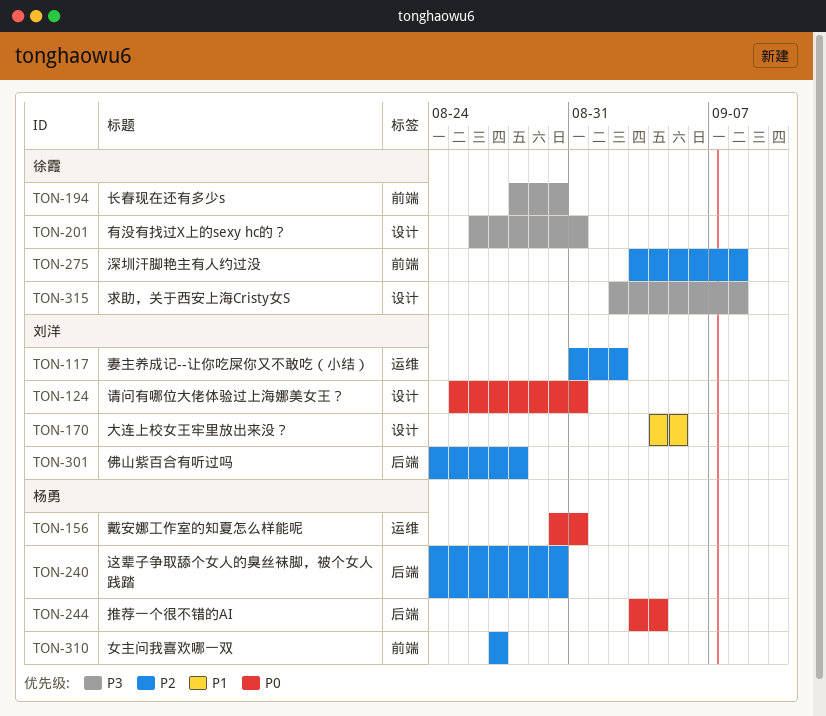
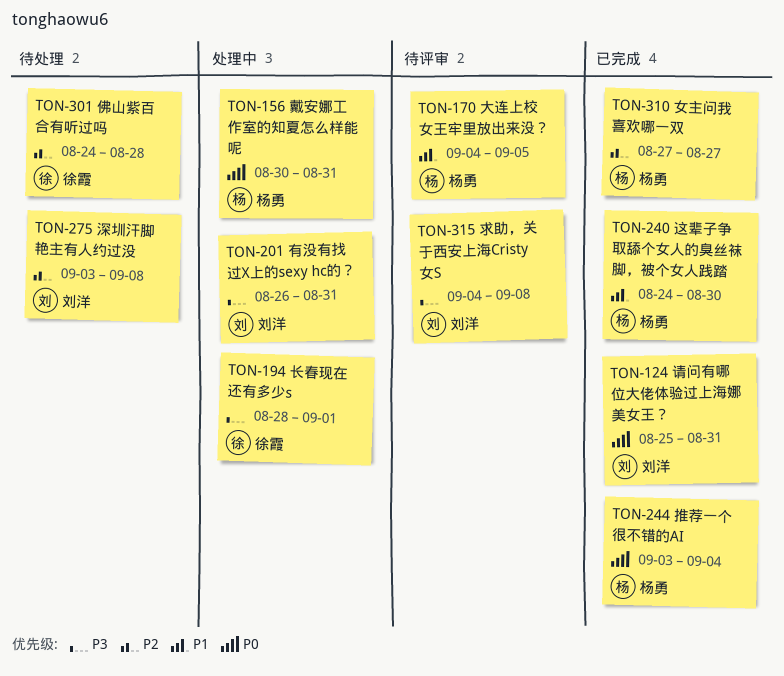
TON-117: present -> none
TON-170, owner: 刘洋 -> 杨勇
TON-194, due: Aug 30 -> Sep 1
TON-201, owner: 徐霞 -> 刘洋
TON-240, priority: P2 -> P1
TON-275, owner: 徐霞 -> 刘洋
TON-301, owner: 刘洋 -> 徐霞
TON-315, owner: 徐霞 -> 刘洋
TON-315, start: Sep 2 -> Sep 4

